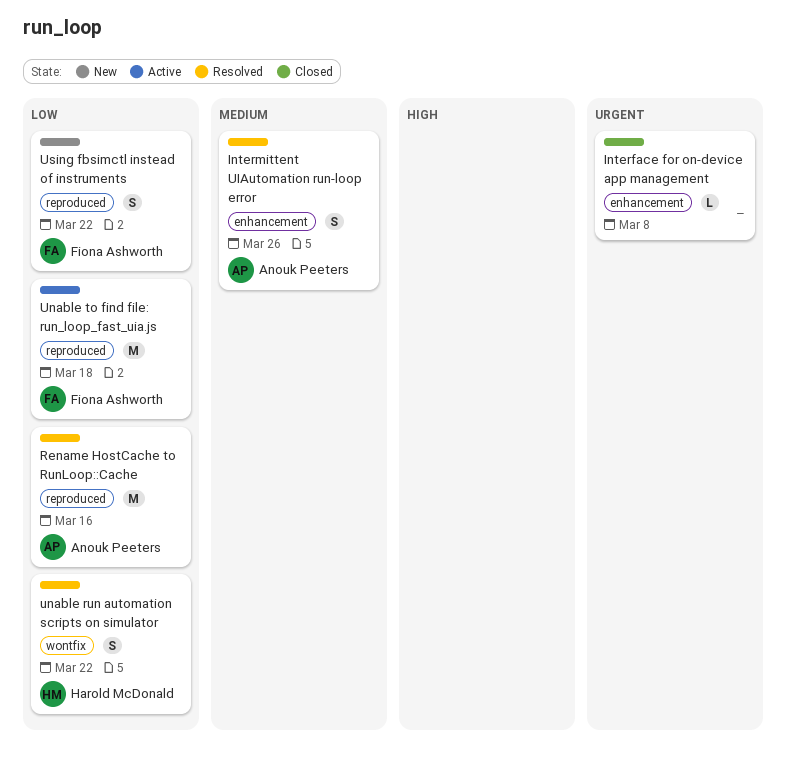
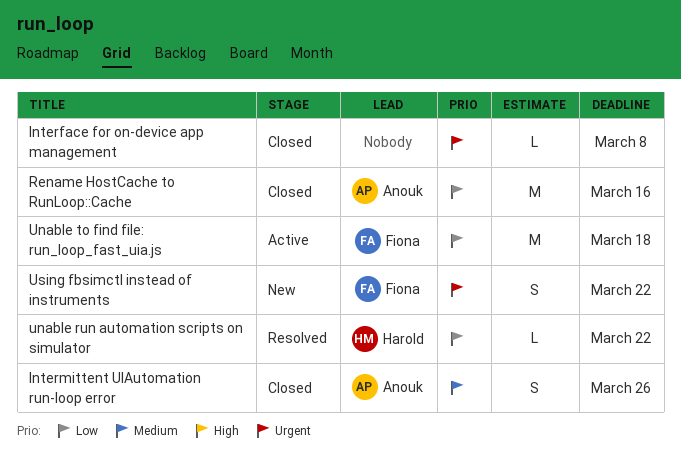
Intermittent UIAutomation run-loop error, status: Resolved -> Closed
Rename HostCache to RunLoop::Cache, status: Resolved -> Closed
unable run automation scripts on simulator, estimate: S -> L
Using fbsimctl instead of instruments, priority: Low -> Urgent

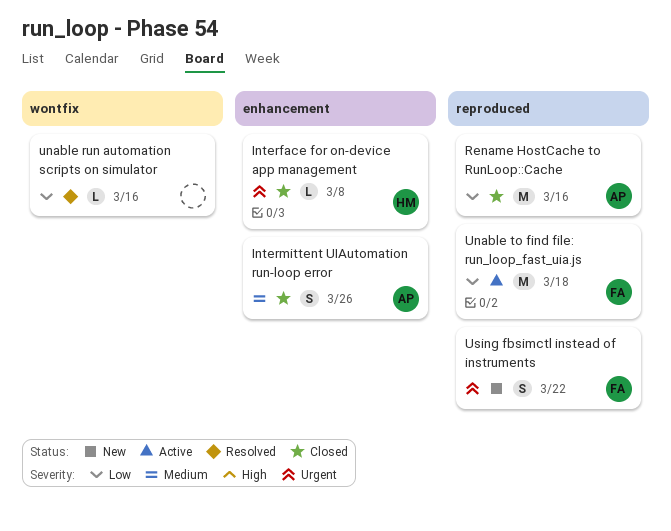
Interface for on-device app management, owner: none -> Harold
unable run automation scripts on simulator, owner: Harold -> none
unable run automation scripts on simulator, due: Mar 22 -> Mar 16

